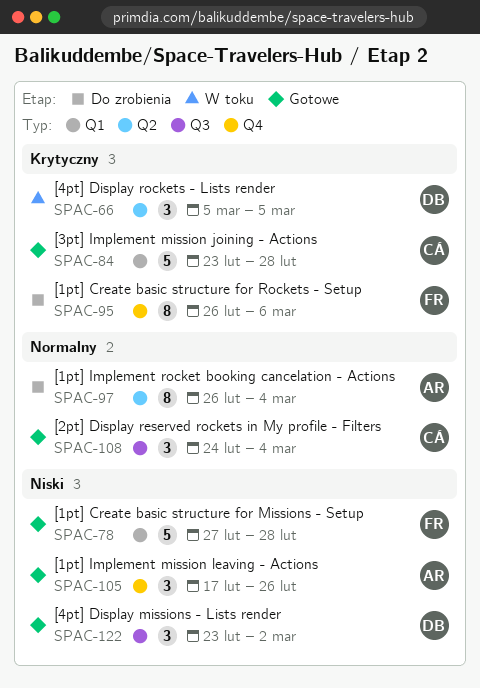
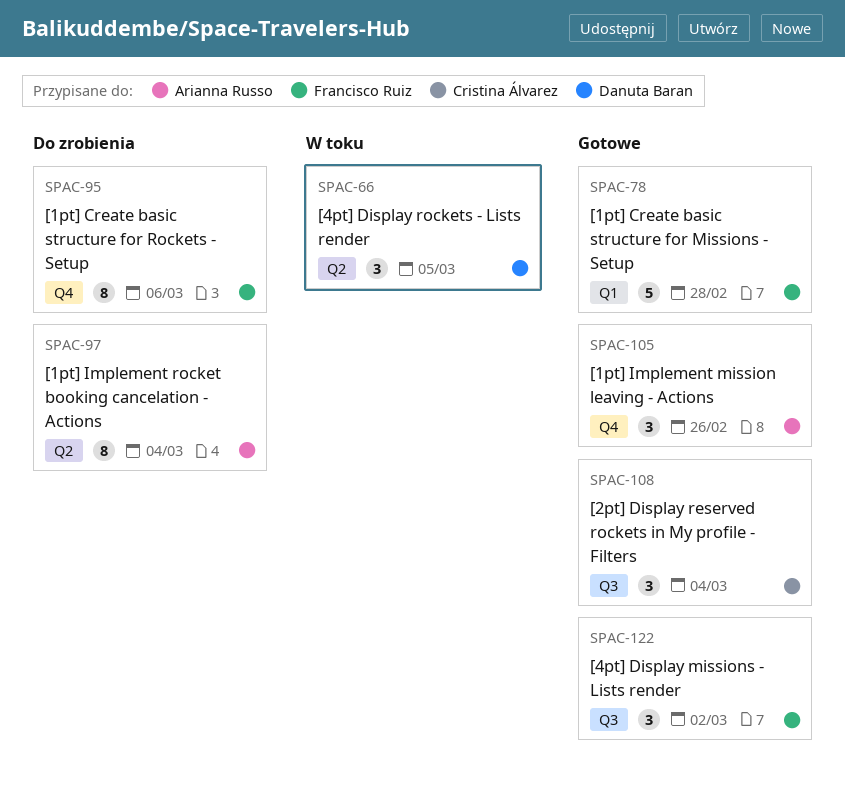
SPAC-84: present -> none
SPAC-122, owner: Danuta Baran -> Francisco Ruiz

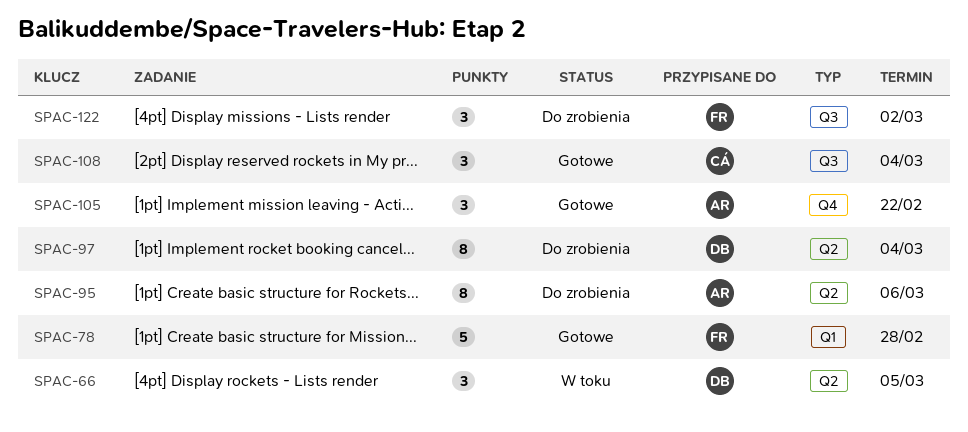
SPAC-95, owner: Francisco Ruiz -> Arianna Russo
SPAC-95, label: Q4 -> Q2
SPAC-97, owner: Arianna Russo -> Danuta Baran
SPAC-105, due: Feb 26 -> Feb 22
SPAC-122, status: Gotowe -> Do zrobienia

